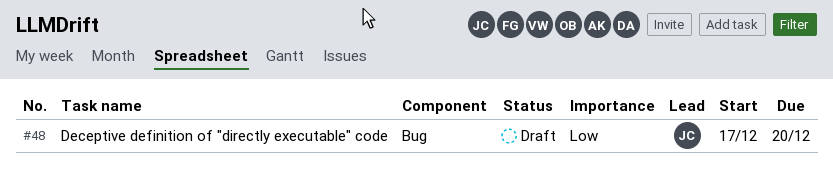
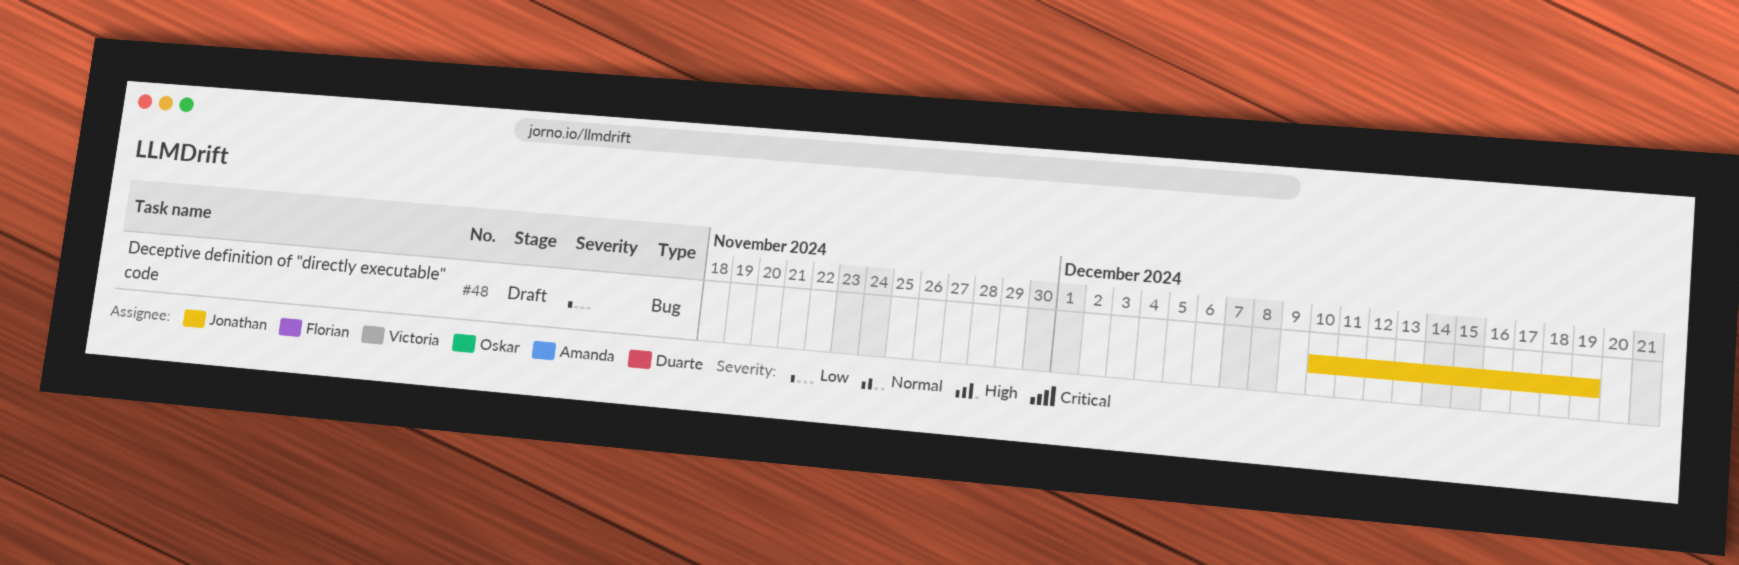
#48, start: Dec 17 -> Dec 10
#48, due: Dec 20 -> Dec 19

